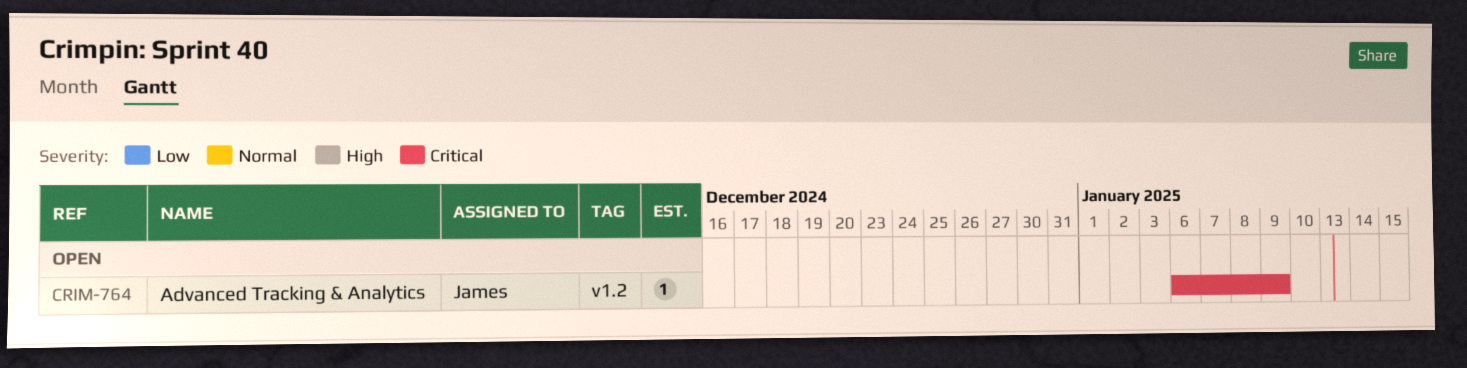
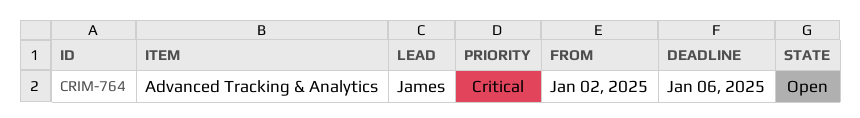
CRIM-764, start: Jan 6 -> Jan 2
CRIM-764, due: Jan 9 -> Jan 6

